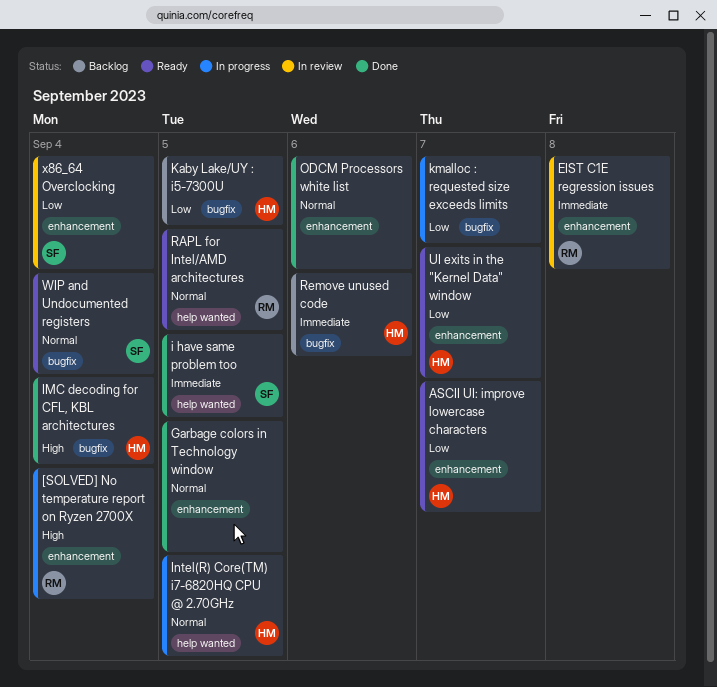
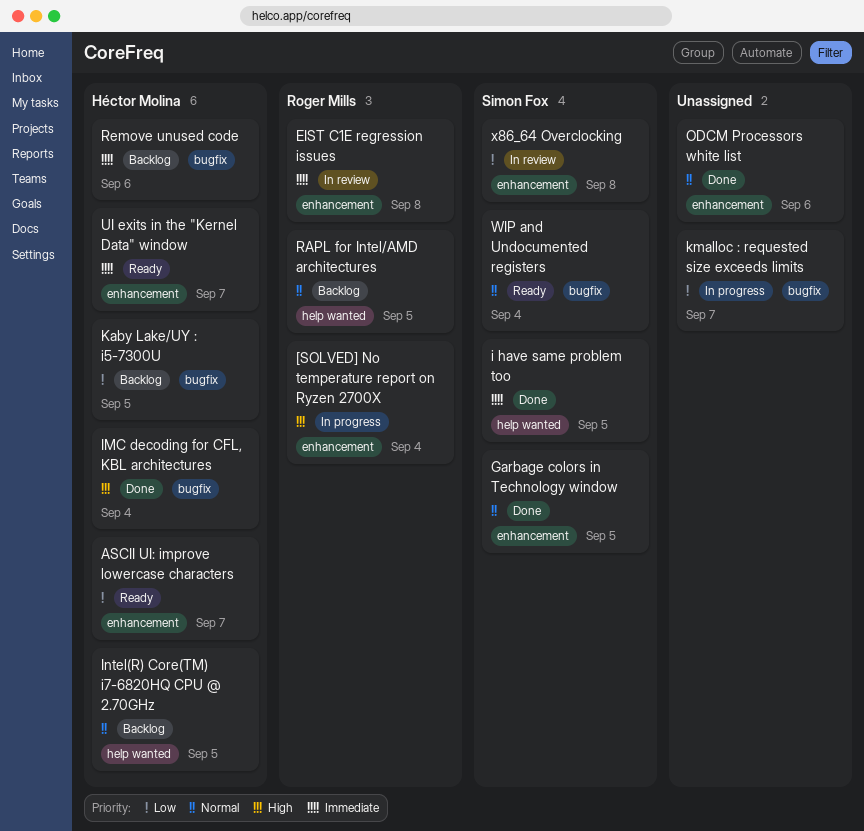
Garbage colors in Technology window, owner: none -> Simon Fox
Intel(R) Core(TM) i7-6820HQ CPU @ 2.70GHz, status: In progress -> Backlog
RAPL for Intel/AMD architectures, status: Ready -> Backlog
UI exits in the "Kernel Data" window, priority: Low -> Immediate
x86_64 Overclocking, due: Sep 4 -> Sep 8

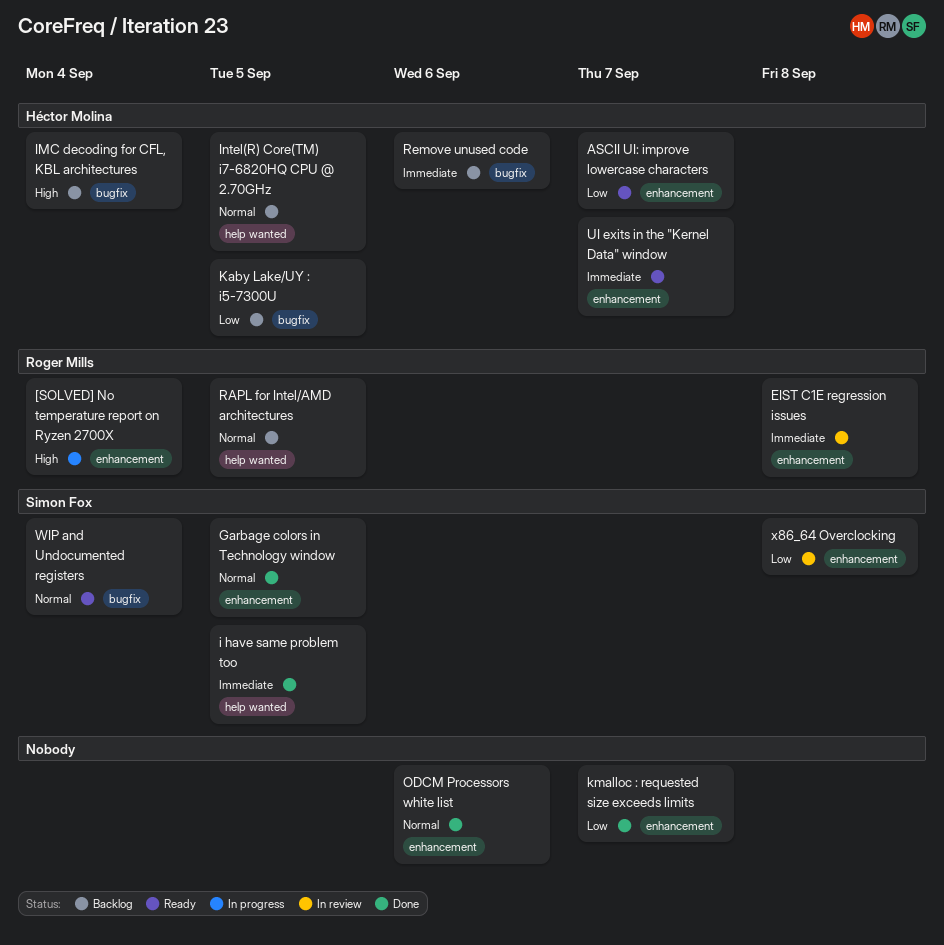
IMC decoding for CFL, KBL architectures, status: Done -> Backlog
kmalloc : requested size exceeds limits, status: In progress -> Done
kmalloc : requested size exceeds limits, label: bugfix -> enhancement

